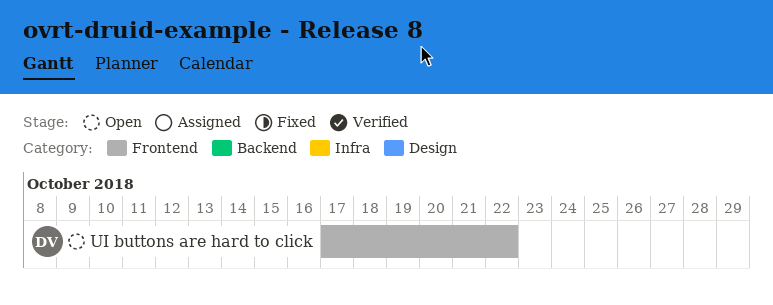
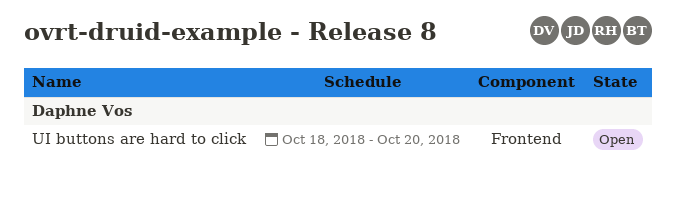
UI buttons are hard to click, start: Oct 17 -> Oct 18
UI buttons are hard to click, due: Oct 22 -> Oct 20

